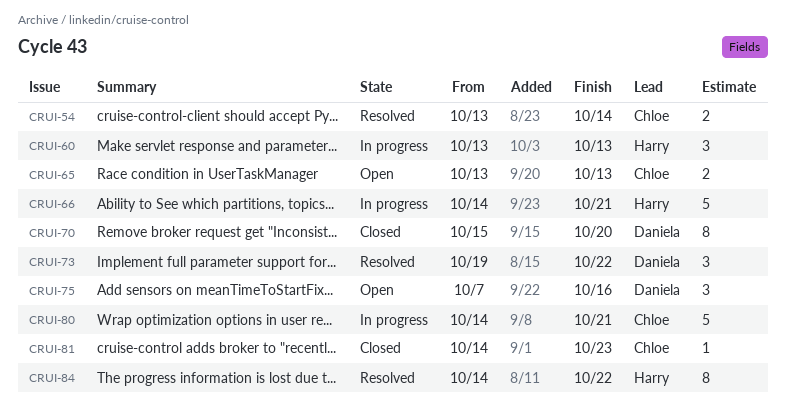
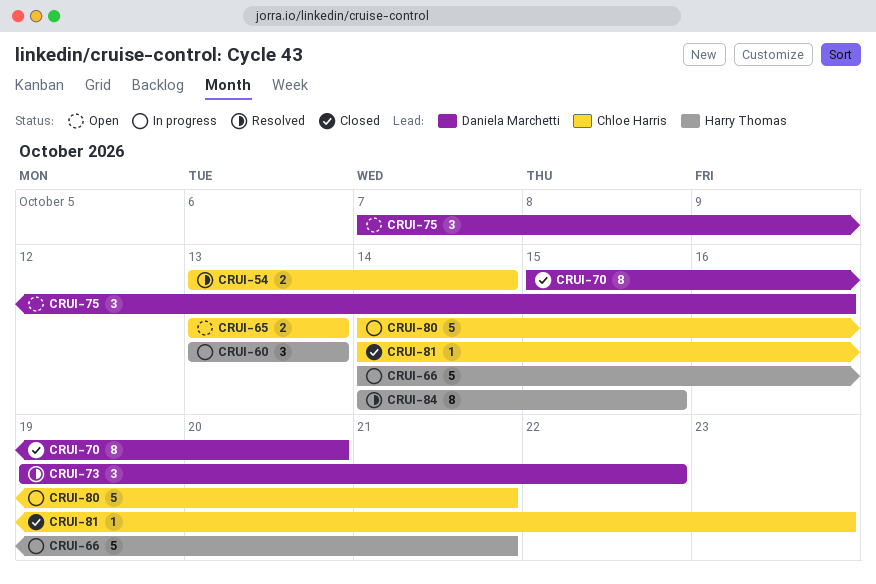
CRUI-84, due: Oct 22 -> Oct 15

